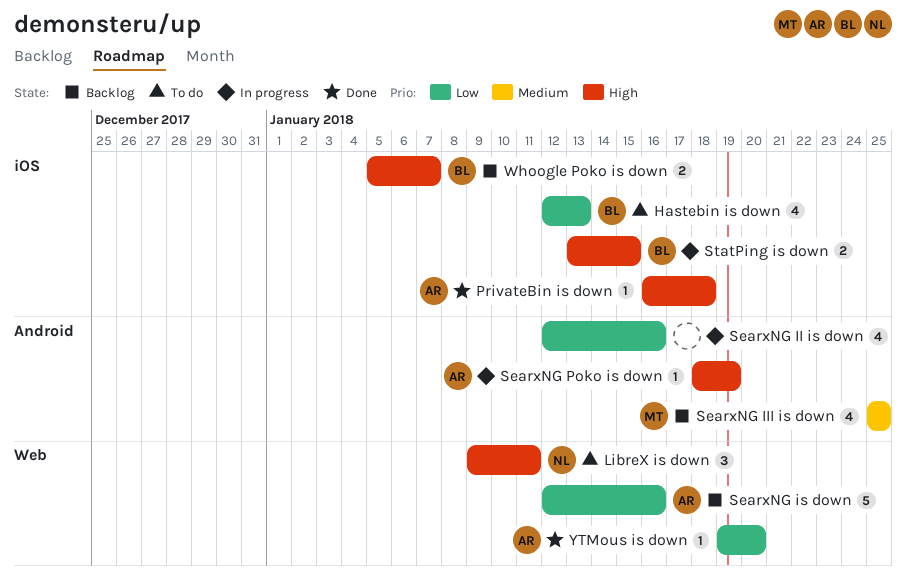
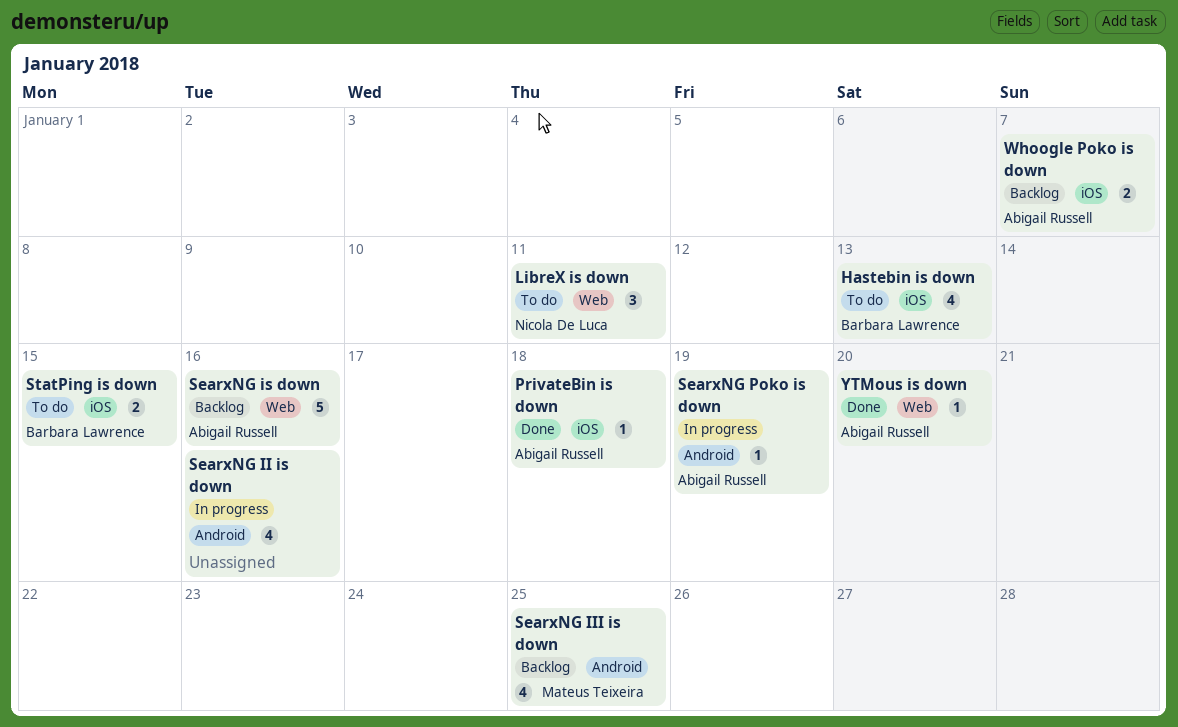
StatPing is down, status: In progress -> To do
Whoogle Poko is down, owner: Barbara Lawrence -> Abigail Russell

